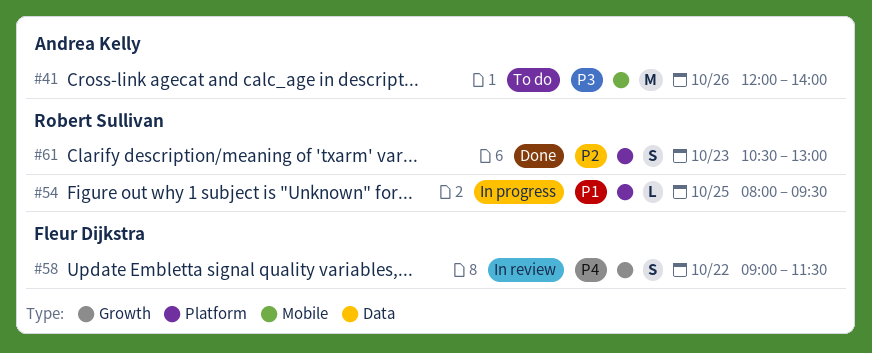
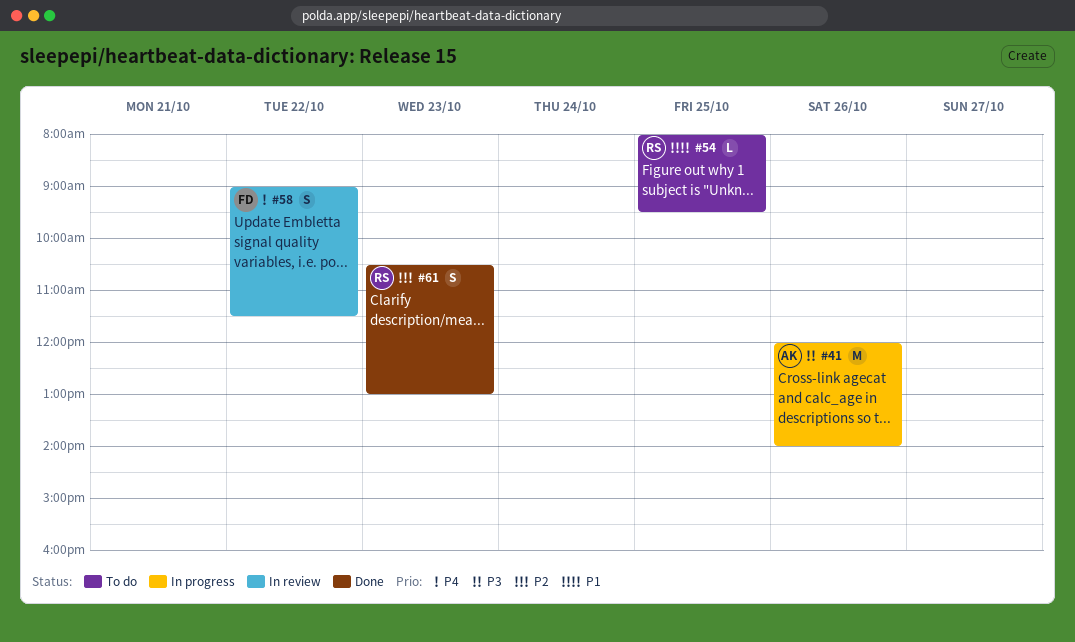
#41, status: To do -> In progress
#54, status: In progress -> To do

